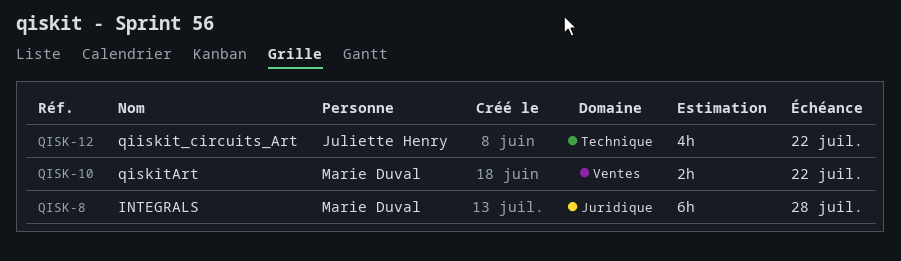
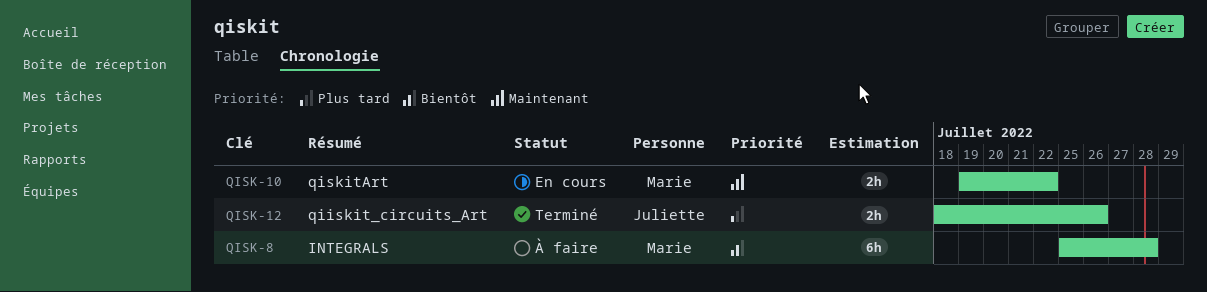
QISK-12, estimate: 4h -> 2h
QISK-12, due: Jul 22 -> Jul 26

